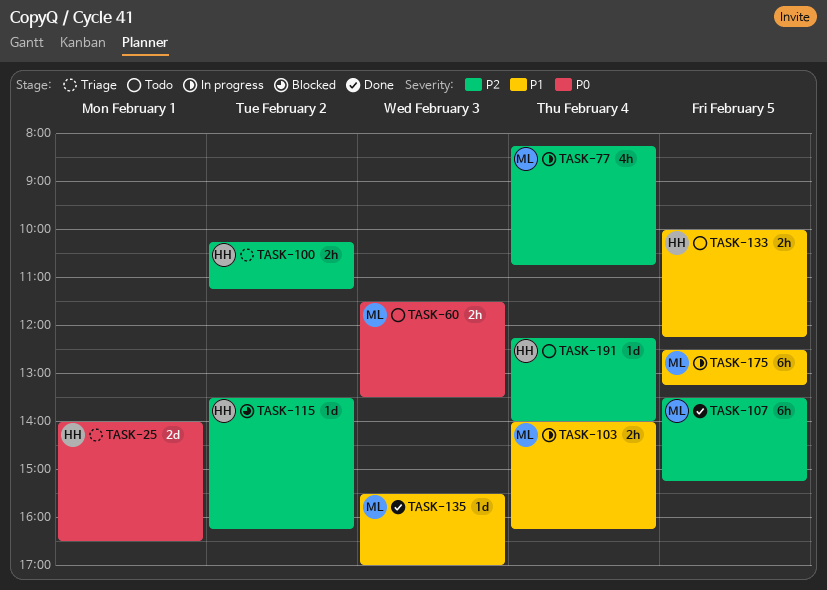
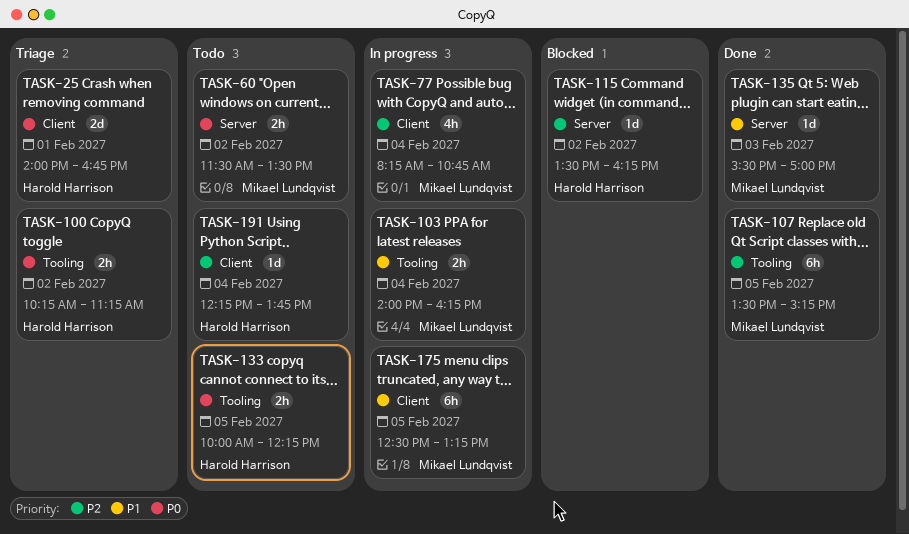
TASK-25, ends: 16:30 -> 16:45
TASK-60, day: Feb 3 -> Feb 2
TASK-100, priority: P2 -> P0
TASK-133, priority: P1 -> P0
TASK-191, ends: 14:00 -> 13:45

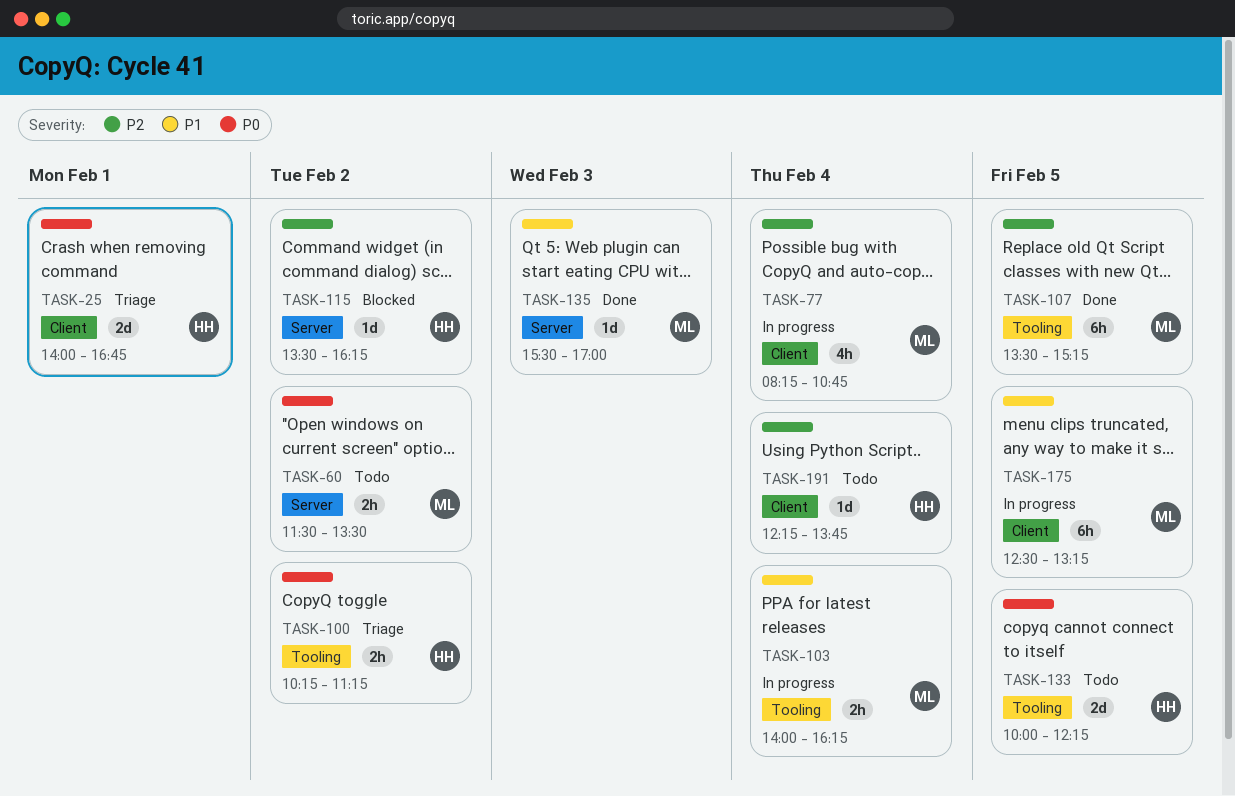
TASK-133, estimate: 2h -> 2d

